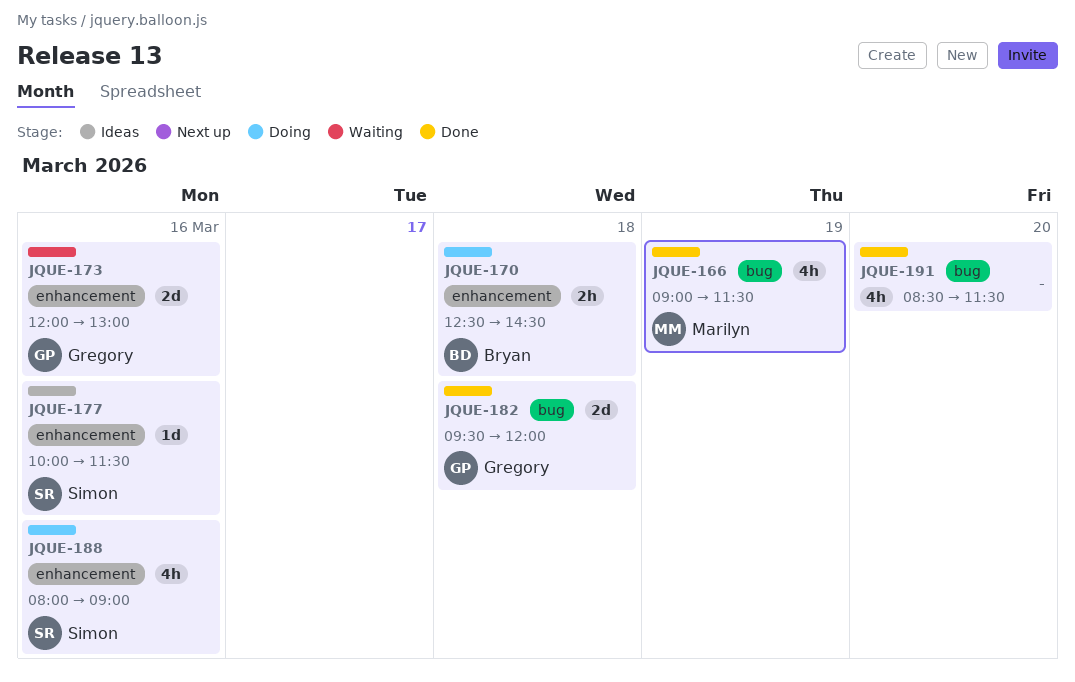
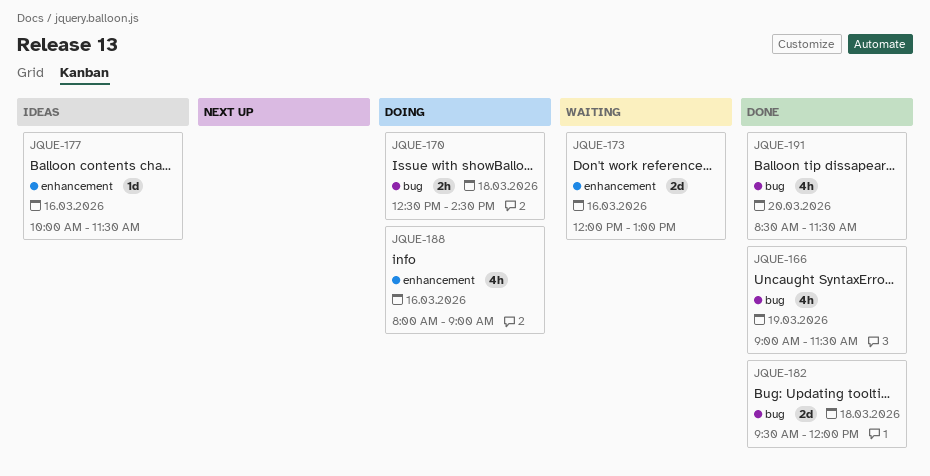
JQUE-170, label: enhancement -> bug

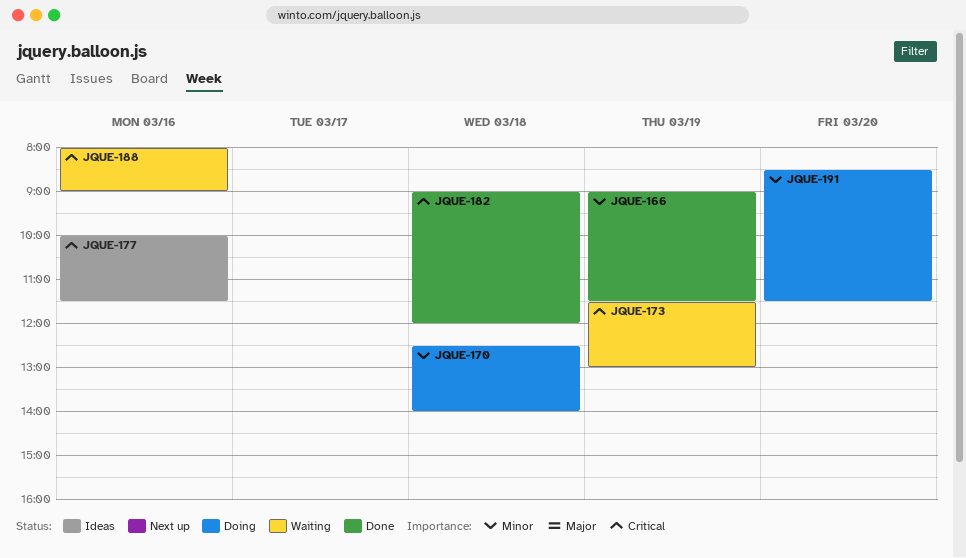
JQUE-170, ends: 14:30 -> 14:00
JQUE-173, day: Mar 16 -> Mar 19
JQUE-173, begins: 12:00 -> 11:30
JQUE-182, begins: 09:30 -> 09:00
JQUE-188, status: Doing -> Waiting
JQUE-191, status: Done -> Doing

